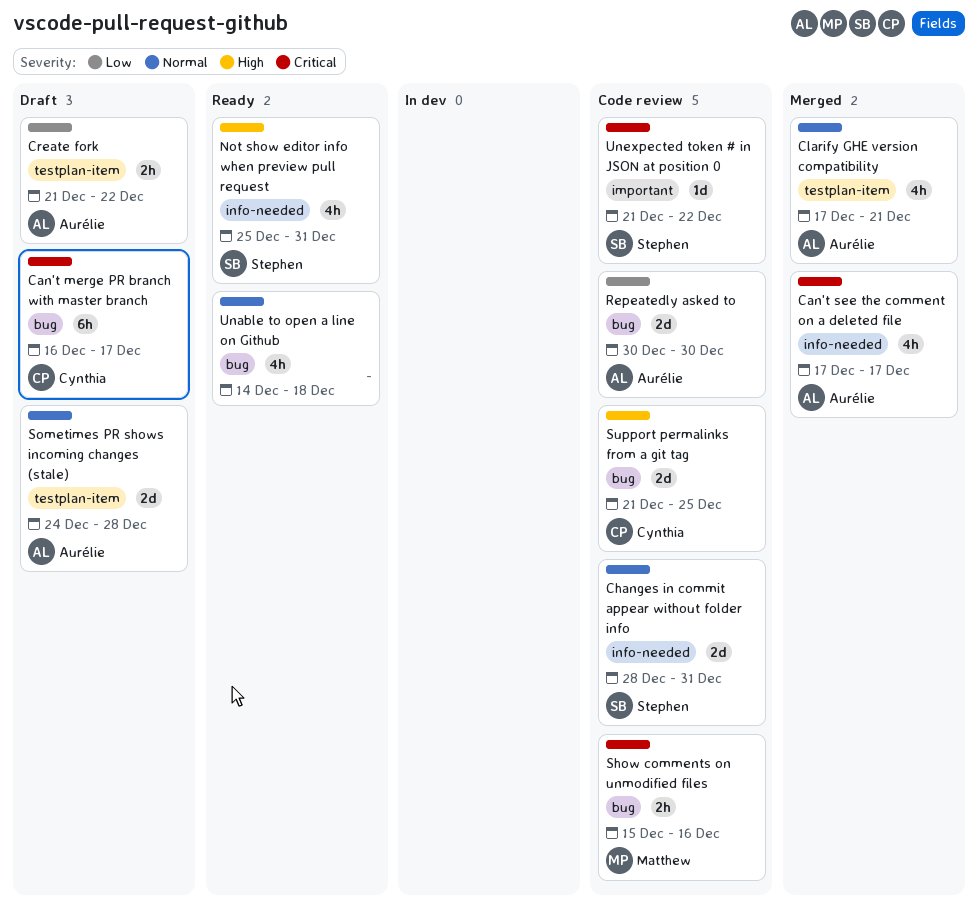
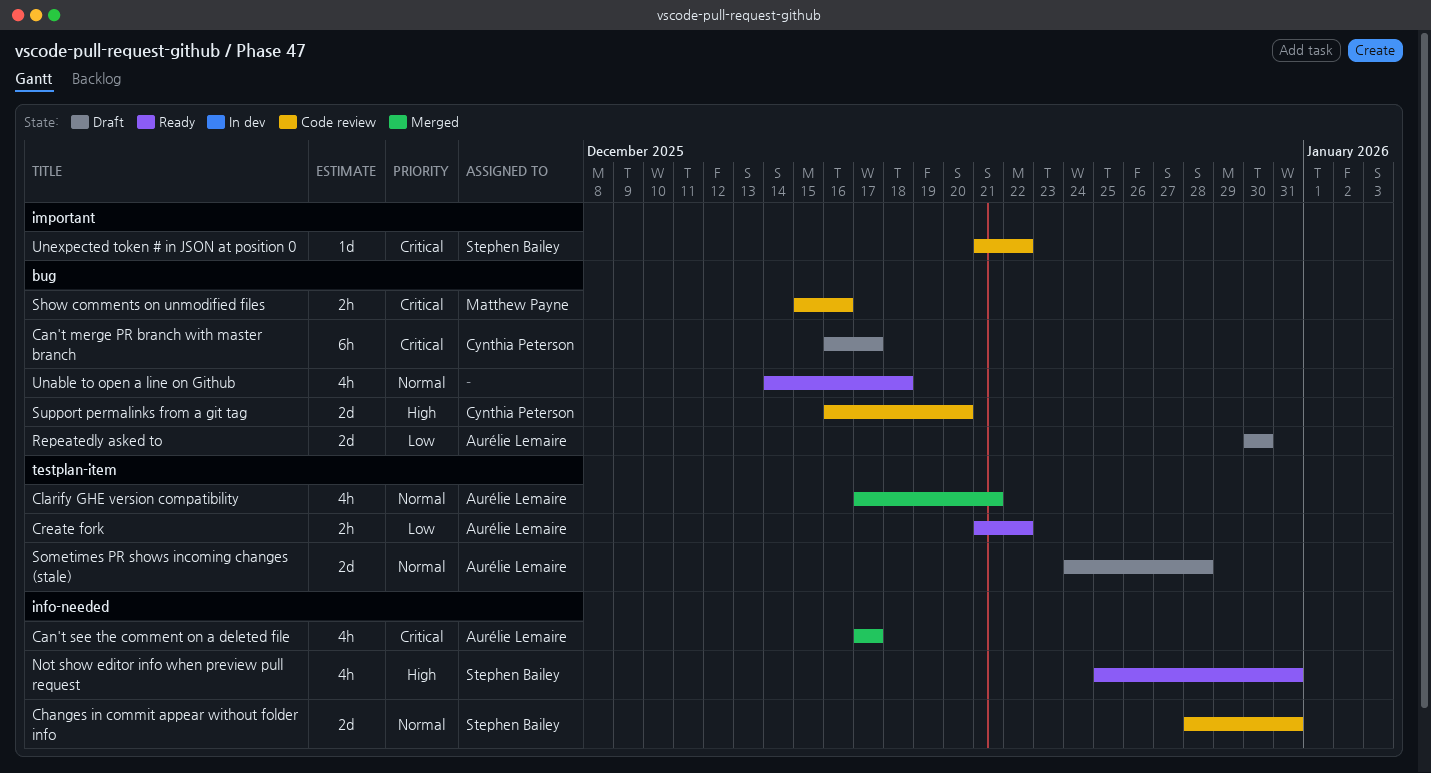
Create fork, status: Draft -> Ready
Repeatedly asked to, status: Code review -> Draft
Support permalinks from a git tag, start: Dec 21 -> Dec 16
Support permalinks from a git tag, due: Dec 25 -> Dec 20

